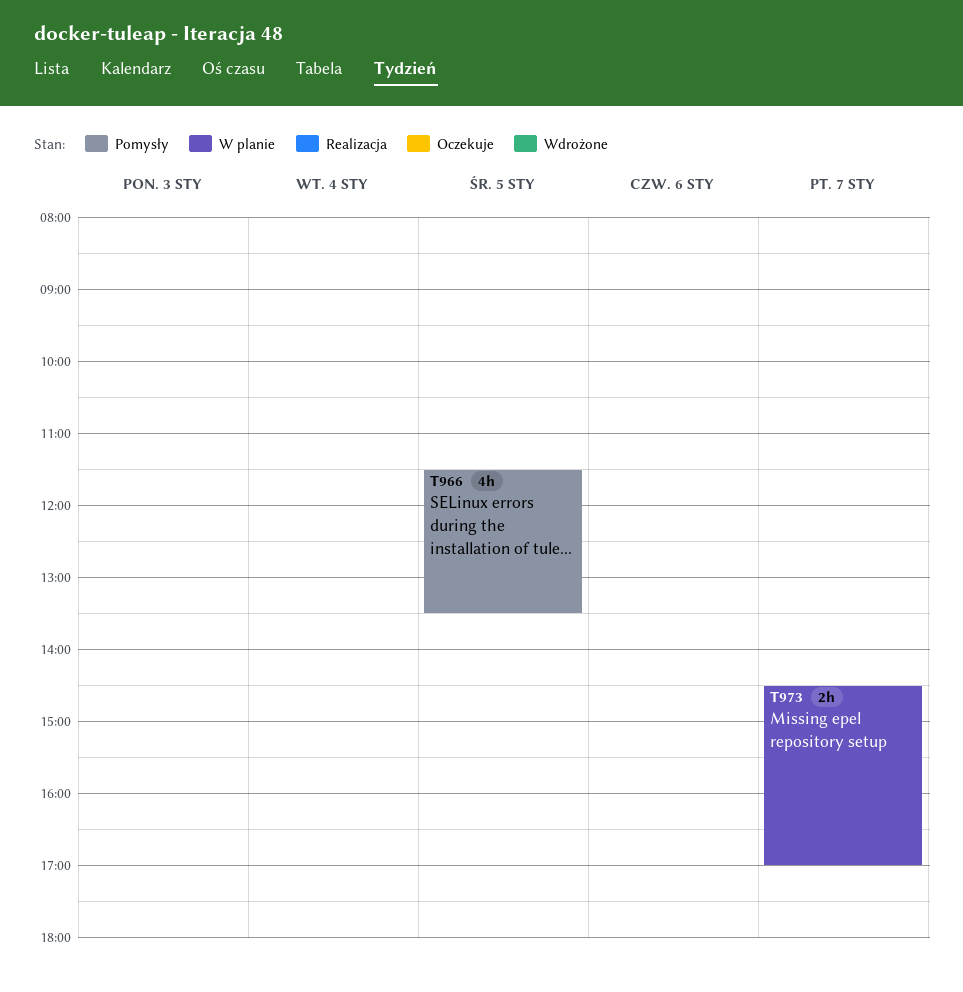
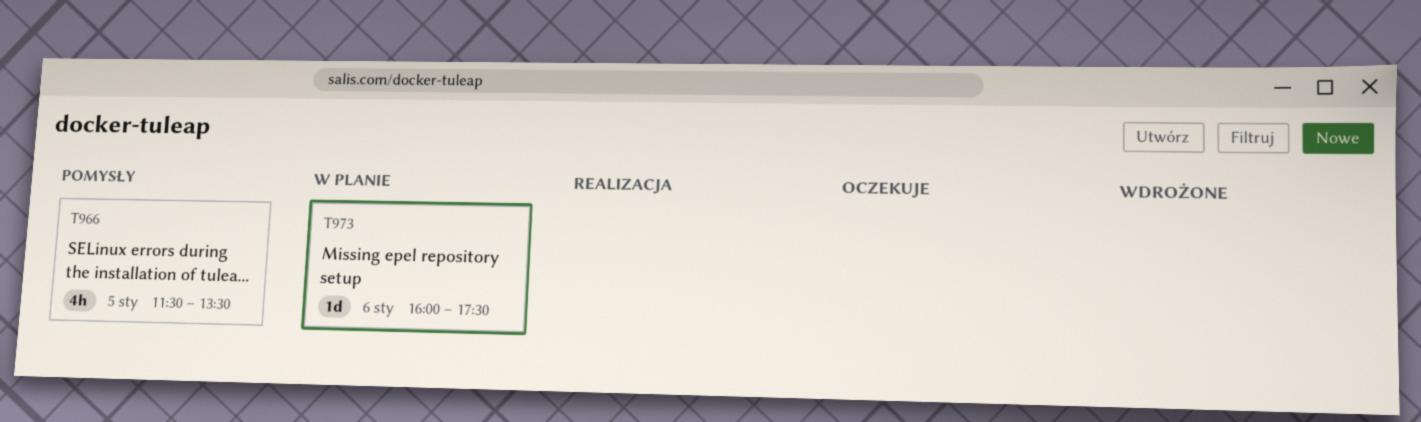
T973, estimate: 2h -> 1d
T973, day: Jan 7 -> Jan 6
T973, begins: 14:30 -> 16:00
T973, ends: 17:00 -> 17:30

